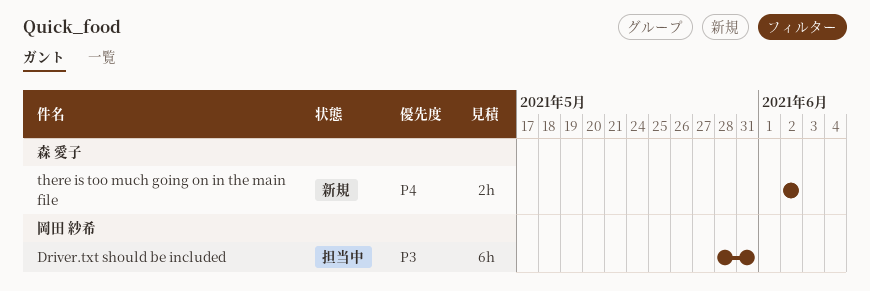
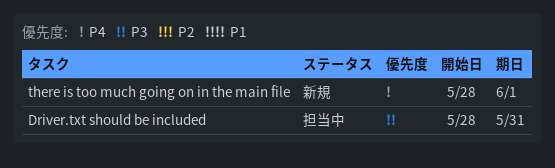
there is too much going on in the main file, start: Jun 2 -> May 28
there is too much going on in the main file, due: Jun 2 -> Jun 1

